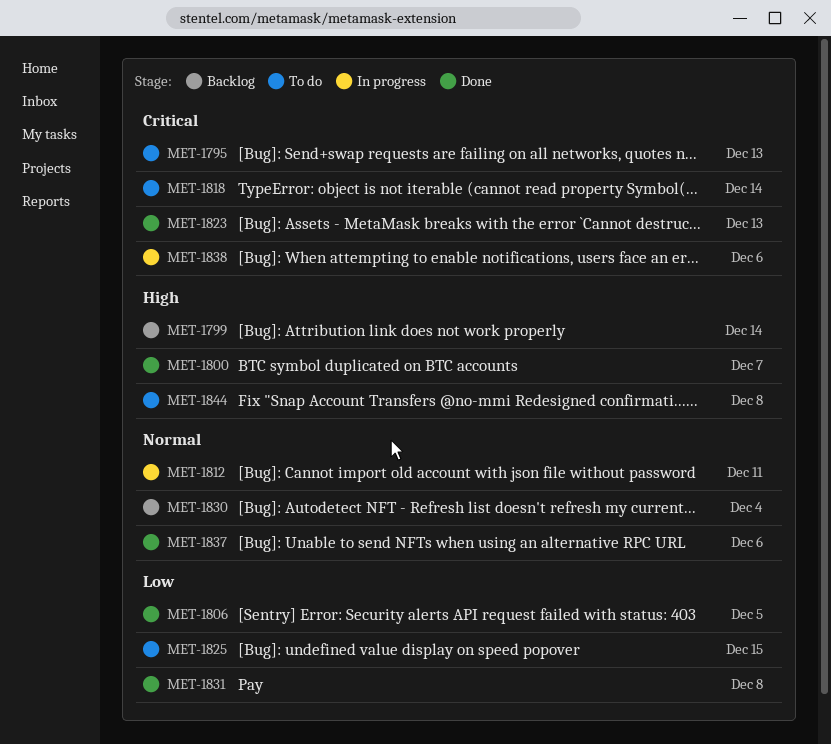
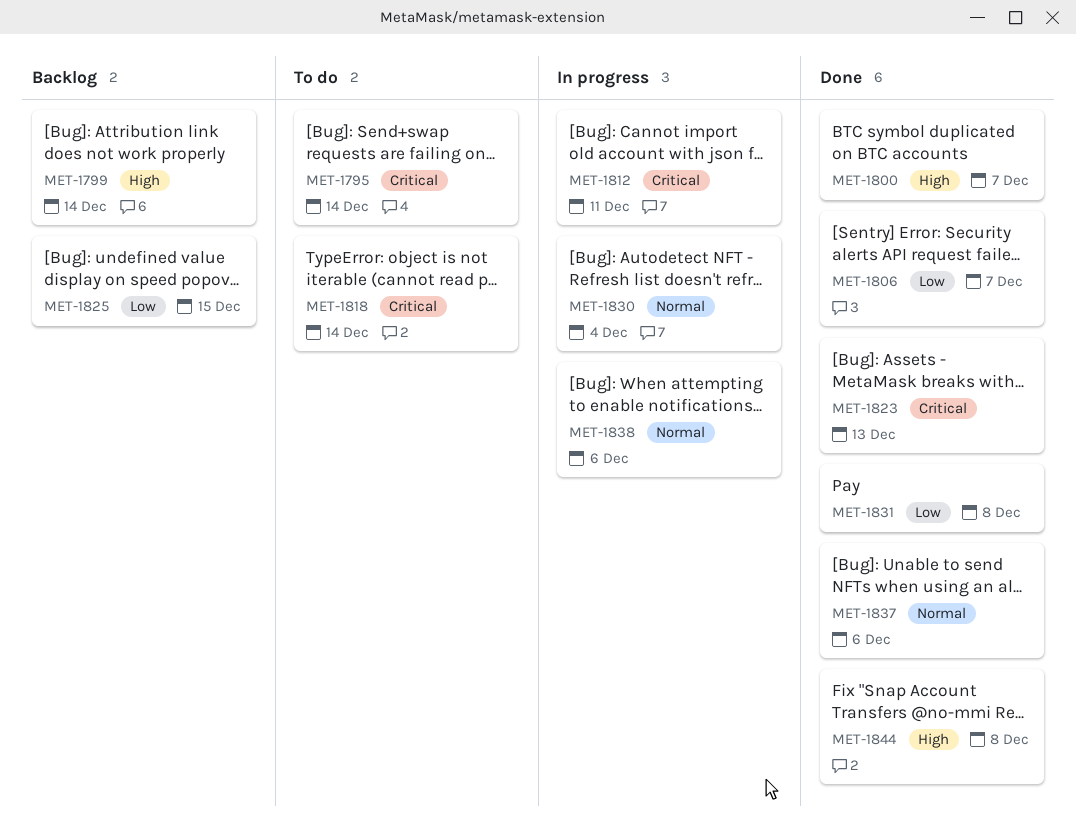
MET-1795, due: Dec 13 -> Dec 14
MET-1806, due: Dec 5 -> Dec 7
MET-1812, priority: Normal -> Critical
MET-1825, status: To do -> Backlog
MET-1830, status: Backlog -> In progress
MET-1838, priority: Critical -> Normal
MET-1844, status: To do -> Done

